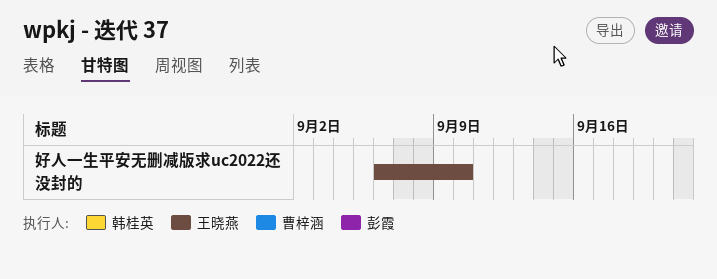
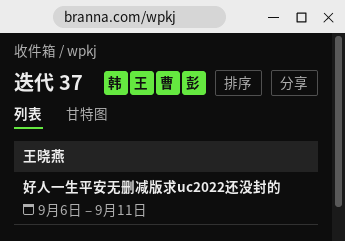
好人一生平安无删减版求uc2022还没封的, due: Sep 10 -> Sep 11

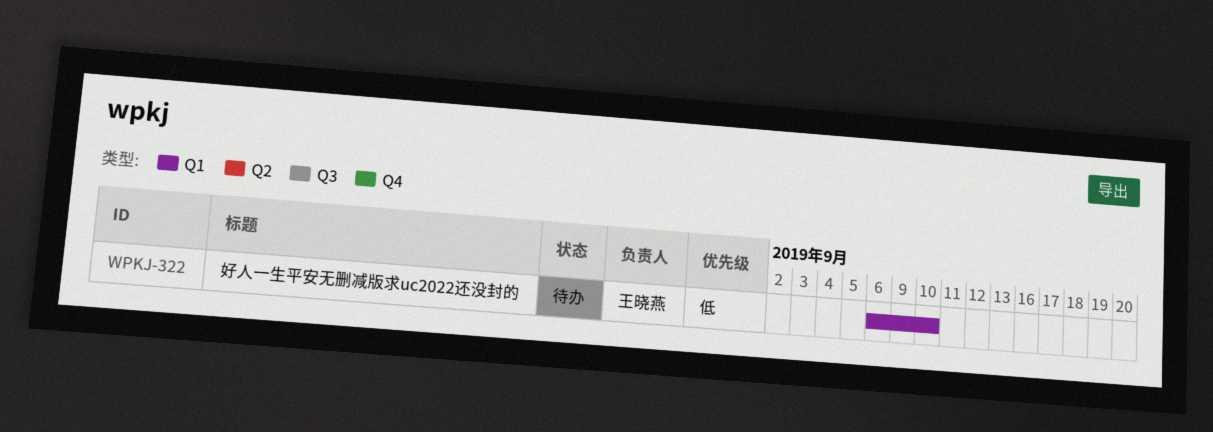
好人一生平安无删减版求uc2022还没封的, due: Sep 11 -> Sep 10

